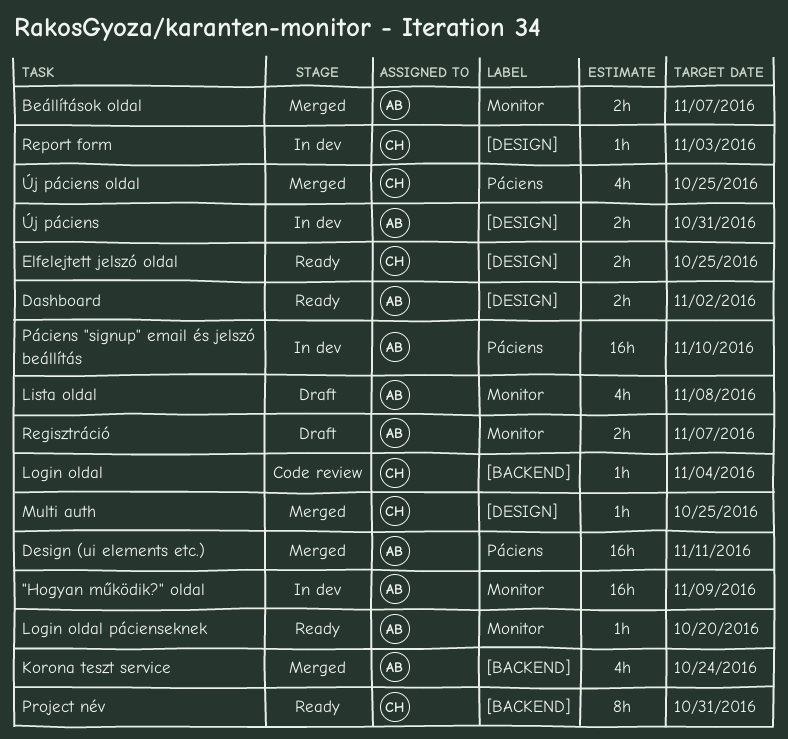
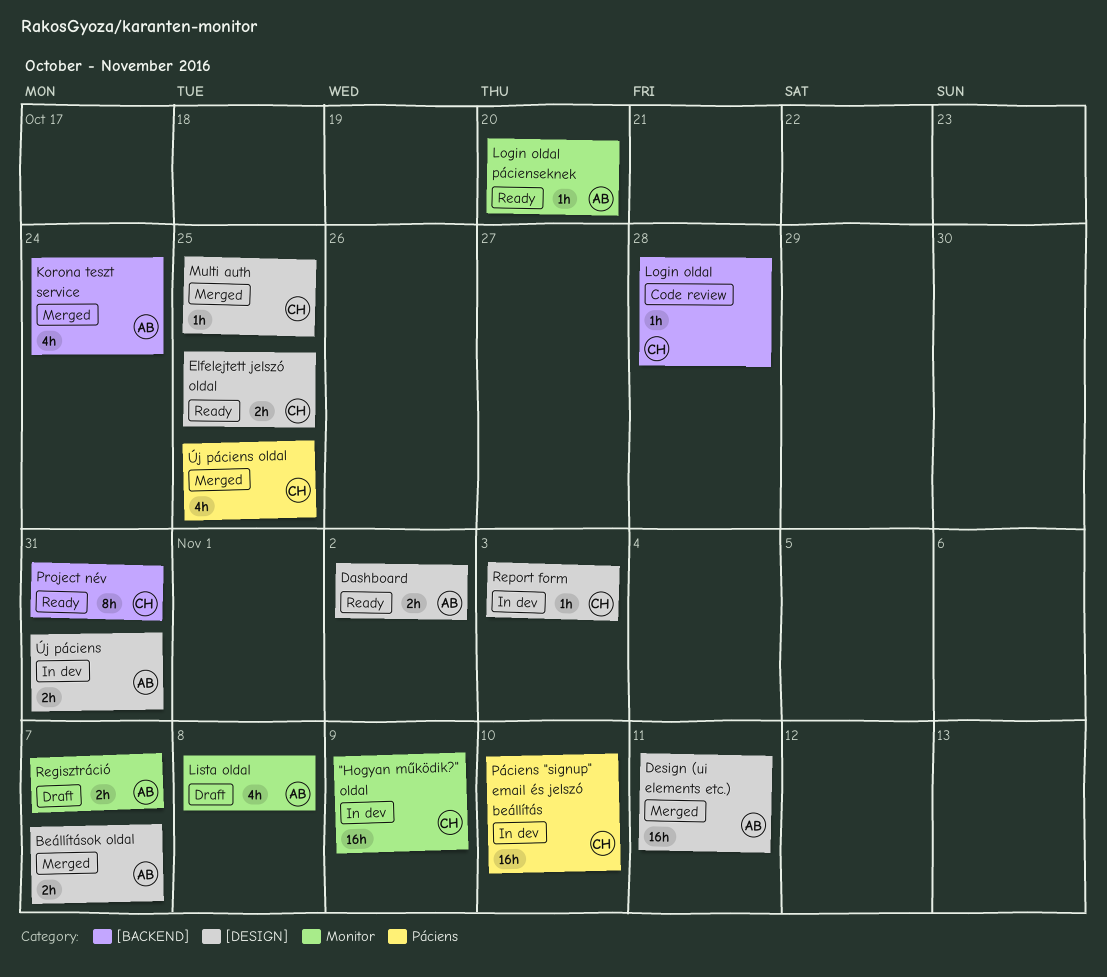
"Hogyan működik?" oldal, owner: AB -> CH
Beállítások oldal, label: Monitor -> [DESIGN]
Design (ui elements etc.), label: Páciens -> [DESIGN]
Login oldal, due: Nov 4 -> Oct 28
Páciens "signup" email és jelszó beállítás, owner: AB -> CH

